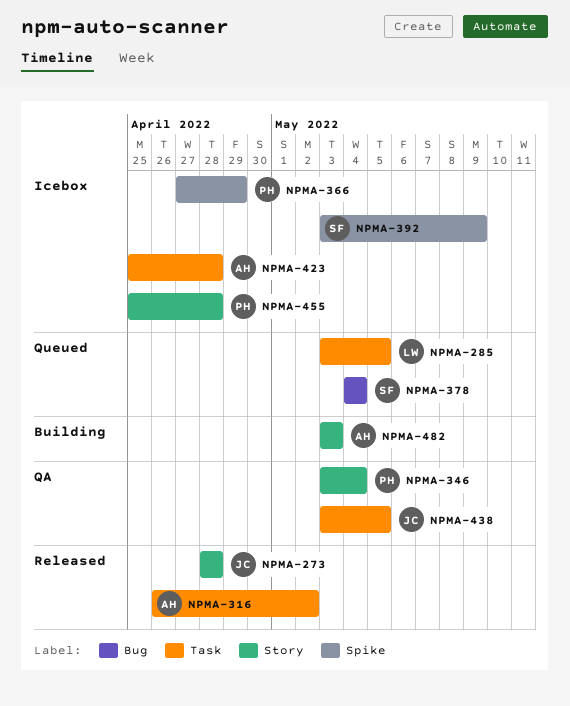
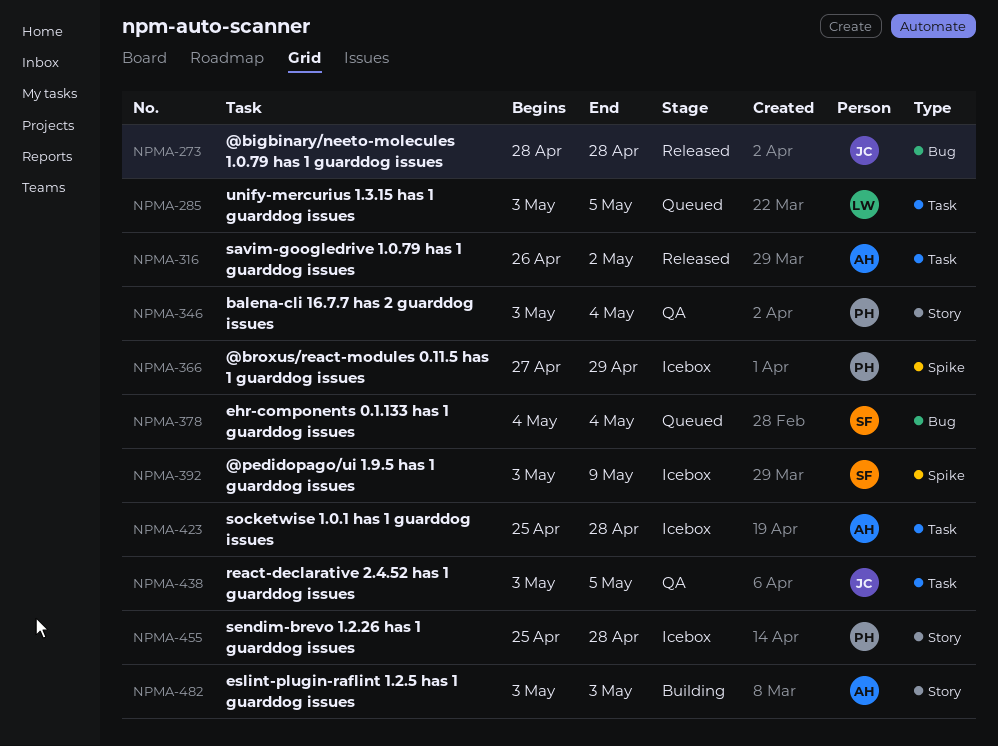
NPMA-273, label: Story -> Bug

